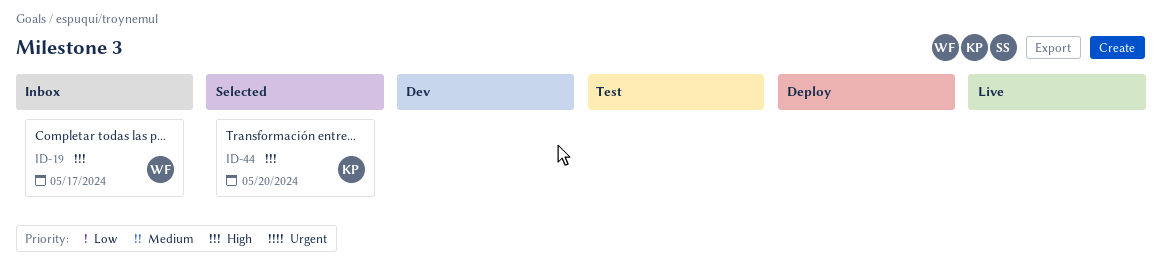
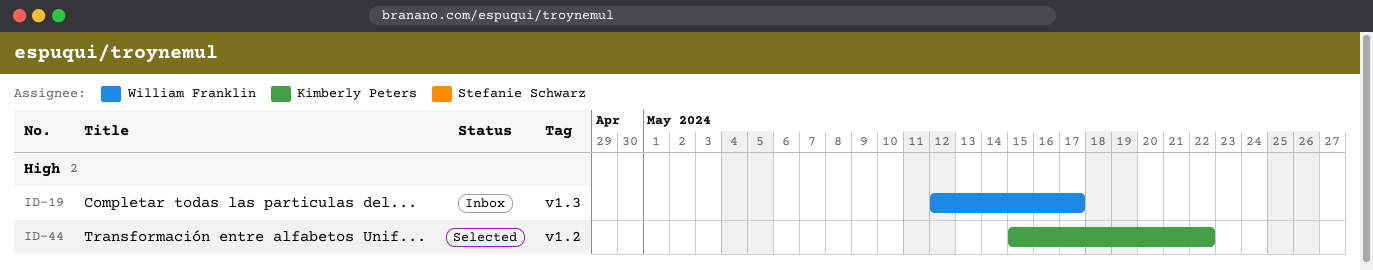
ID-44, due: May 20 -> May 22

